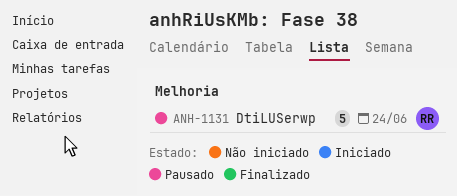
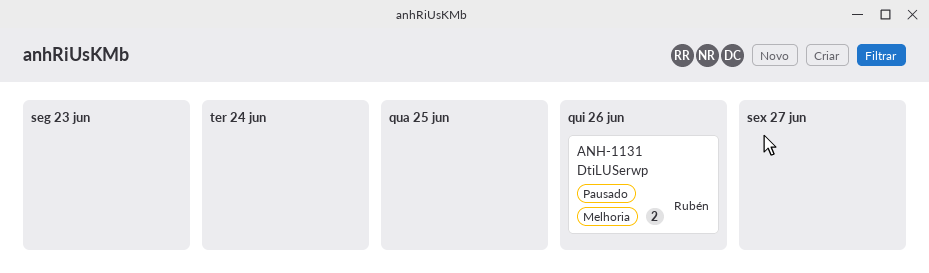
ANH-1131, estimate: 5 -> 2
ANH-1131, due: Jun 24 -> Jun 26

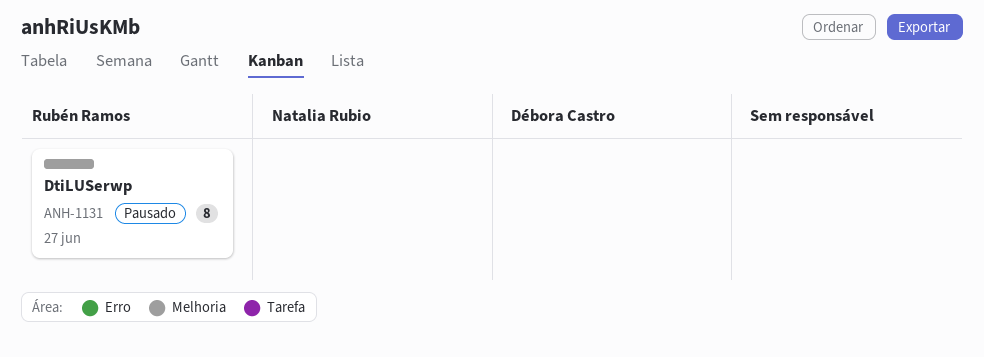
ANH-1131, estimate: 2 -> 8
ANH-1131, due: Jun 26 -> Jun 27

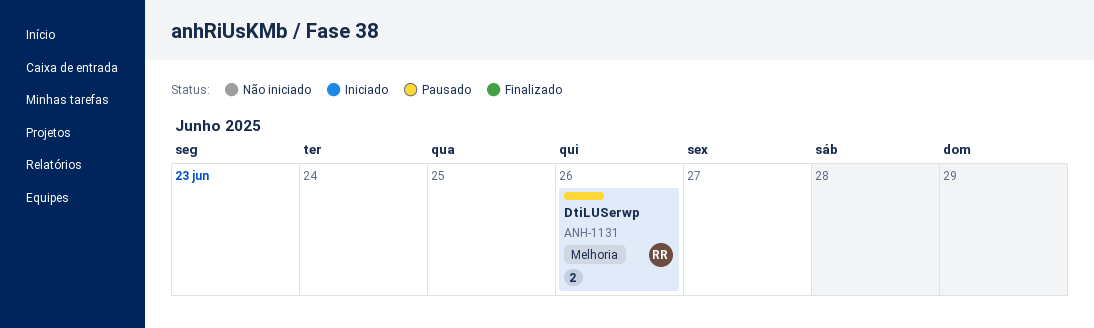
ANH-1131, estimate: 8 -> 2
ANH-1131, due: Jun 27 -> Jun 26

